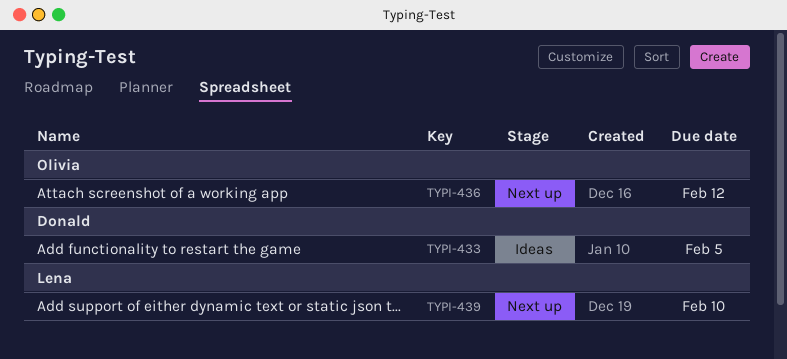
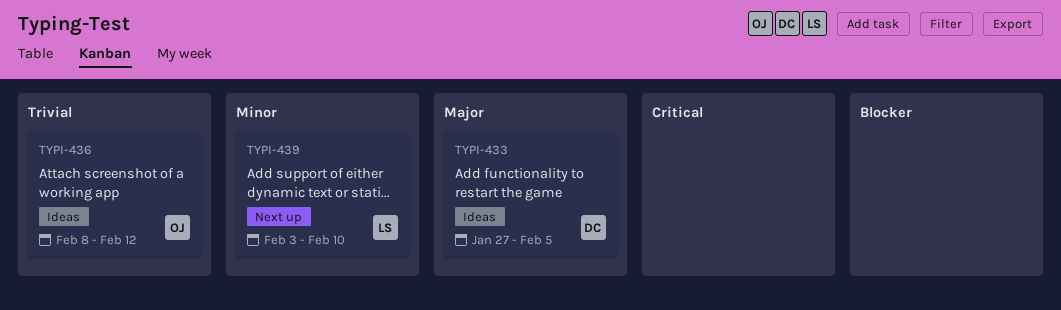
TYPI-436, status: Next up -> Ideas

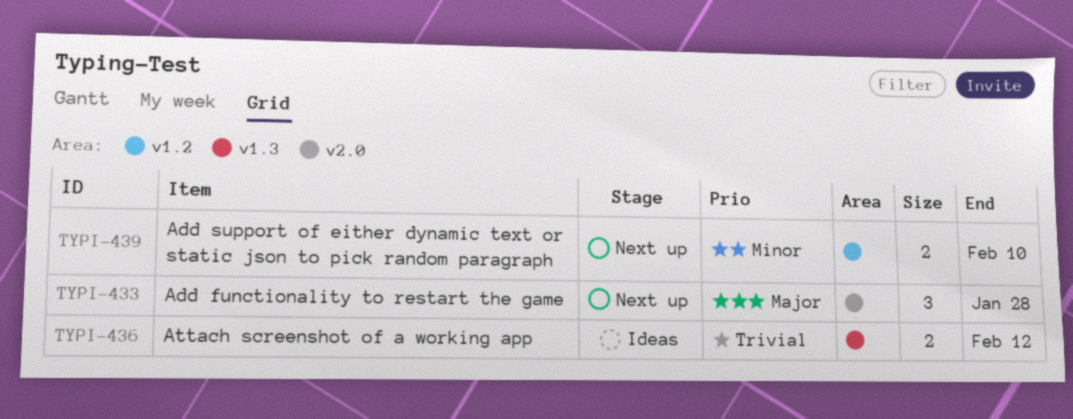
TYPI-433, status: Ideas -> Next up
TYPI-433, due: Feb 5 -> Jan 28

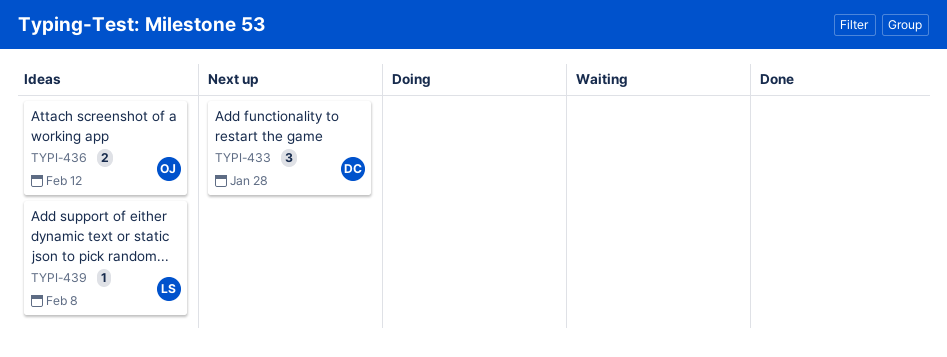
TYPI-439, status: Next up -> Ideas
TYPI-439, estimate: 2 -> 1
TYPI-439, due: Feb 10 -> Feb 8

